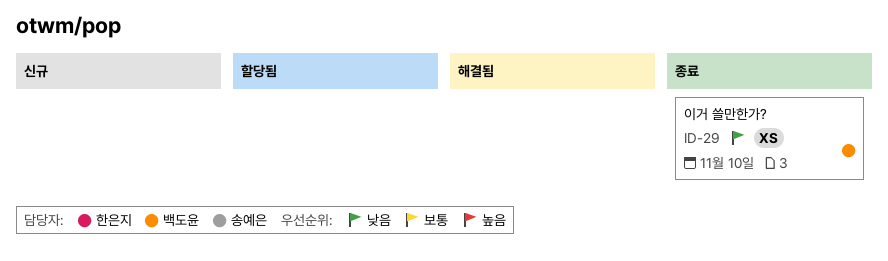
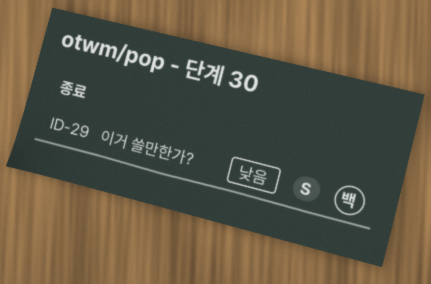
ID-29, estimate: XS -> S

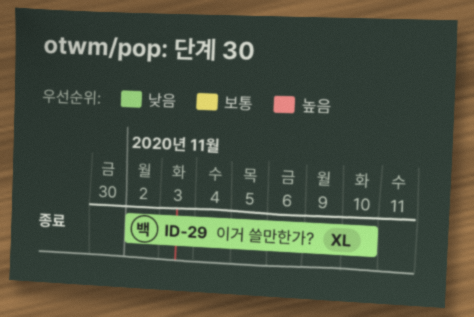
ID-29, estimate: S -> XL

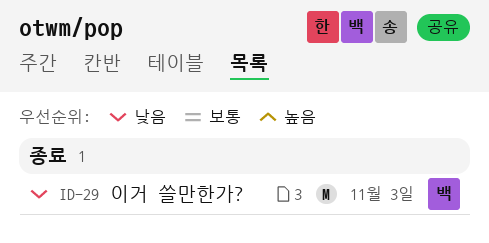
ID-29, estimate: XL -> M
ID-29, due: Nov 10 -> Nov 3

